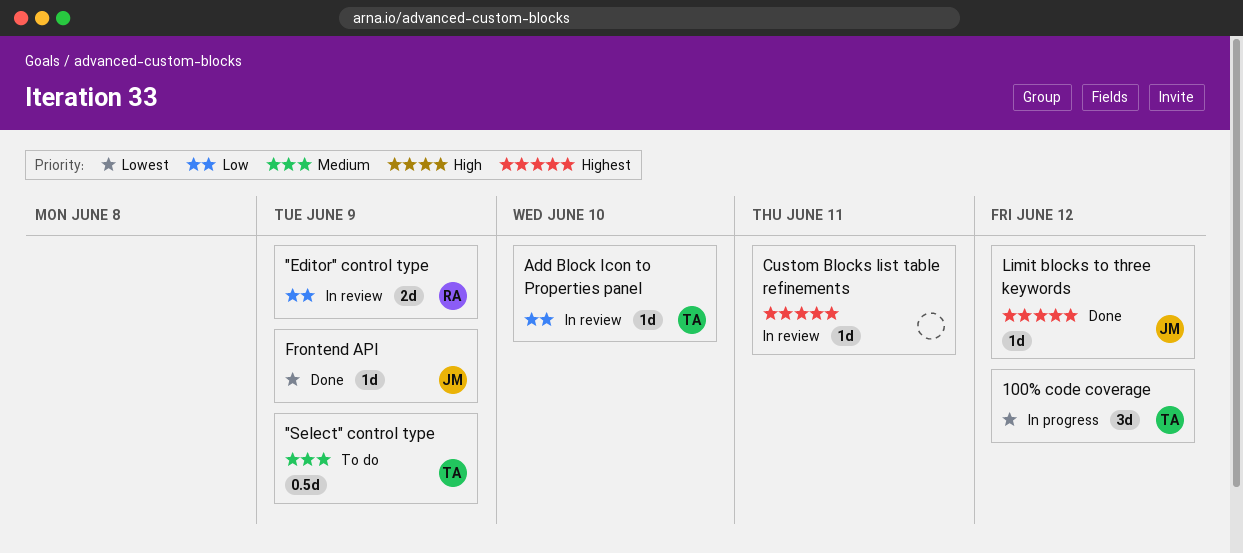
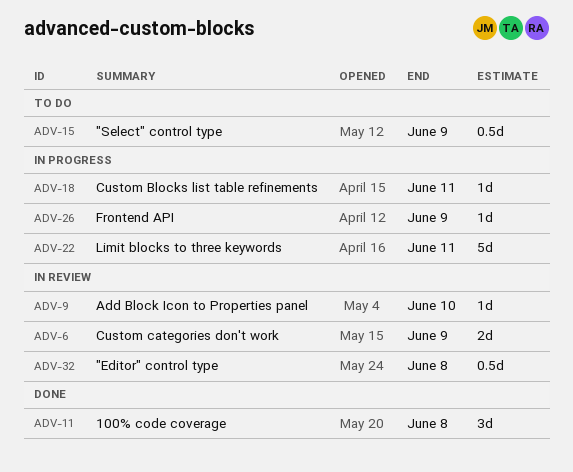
"Editor" control type, estimate: 2d -> 0.5d
"Editor" control type, due: Jun 9 -> Jun 8
100% code coverage, status: In progress -> Done
100% code coverage, due: Jun 12 -> Jun 8
Custom Blocks list table refinements, status: In review -> In progress
Custom categories don't work: none -> present
Frontend API, status: Done -> In progress
Limit blocks to three keywords, status: Done -> In progress
Limit blocks to three keywords, estimate: 1d -> 5d
Limit blocks to three keywords, due: Jun 12 -> Jun 11

